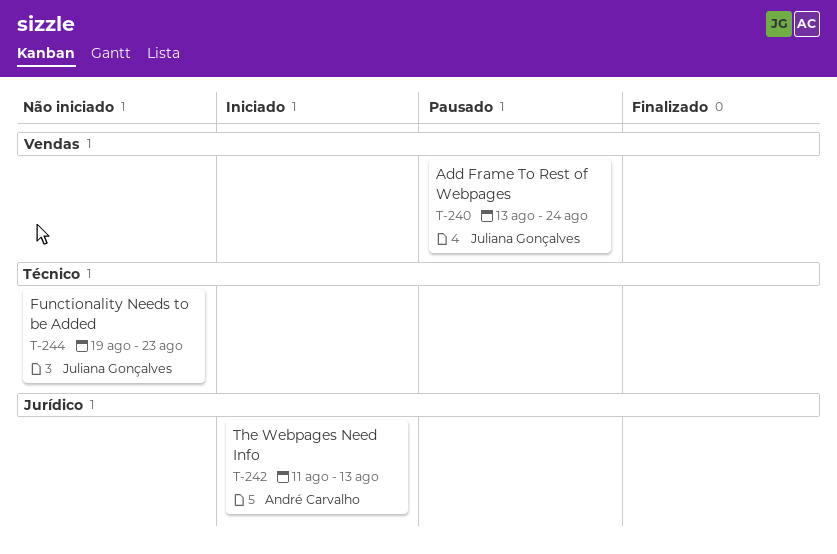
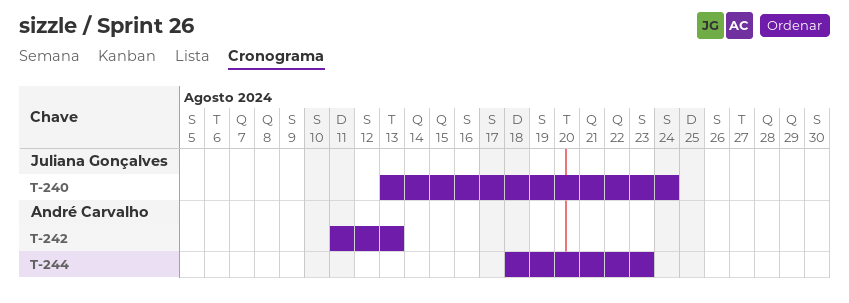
T-244, owner: Juliana Gonçalves -> André Carvalho
T-244, start: Aug 19 -> Aug 18

